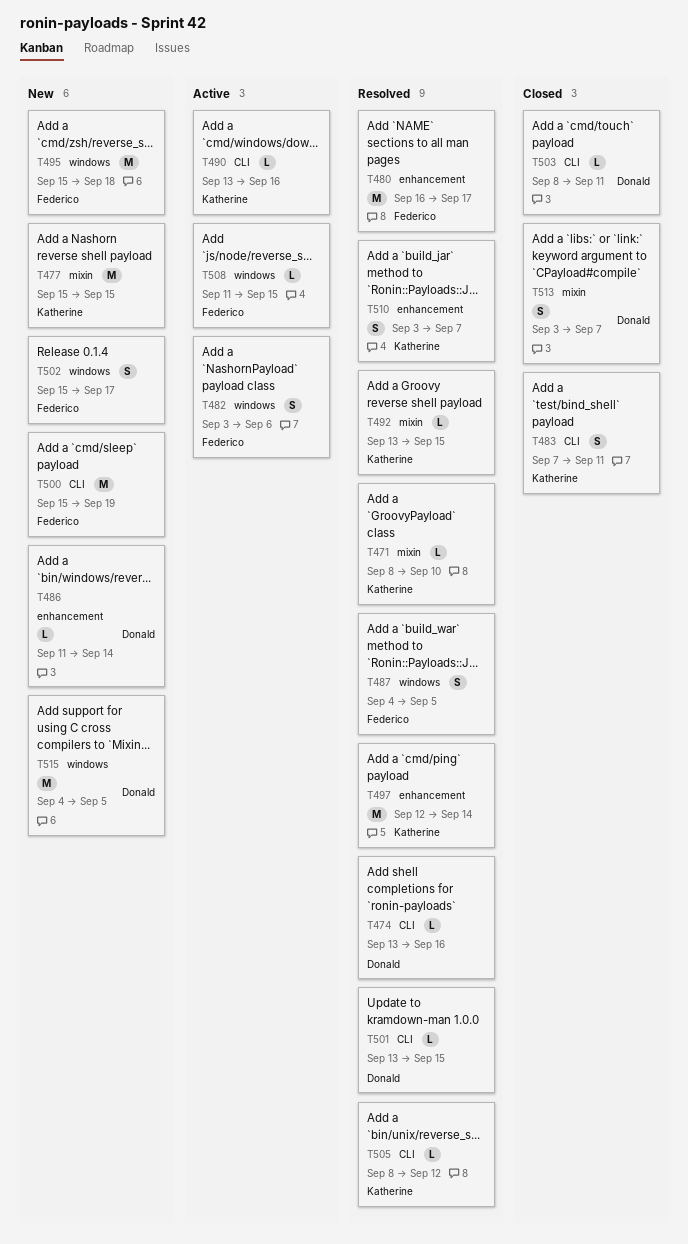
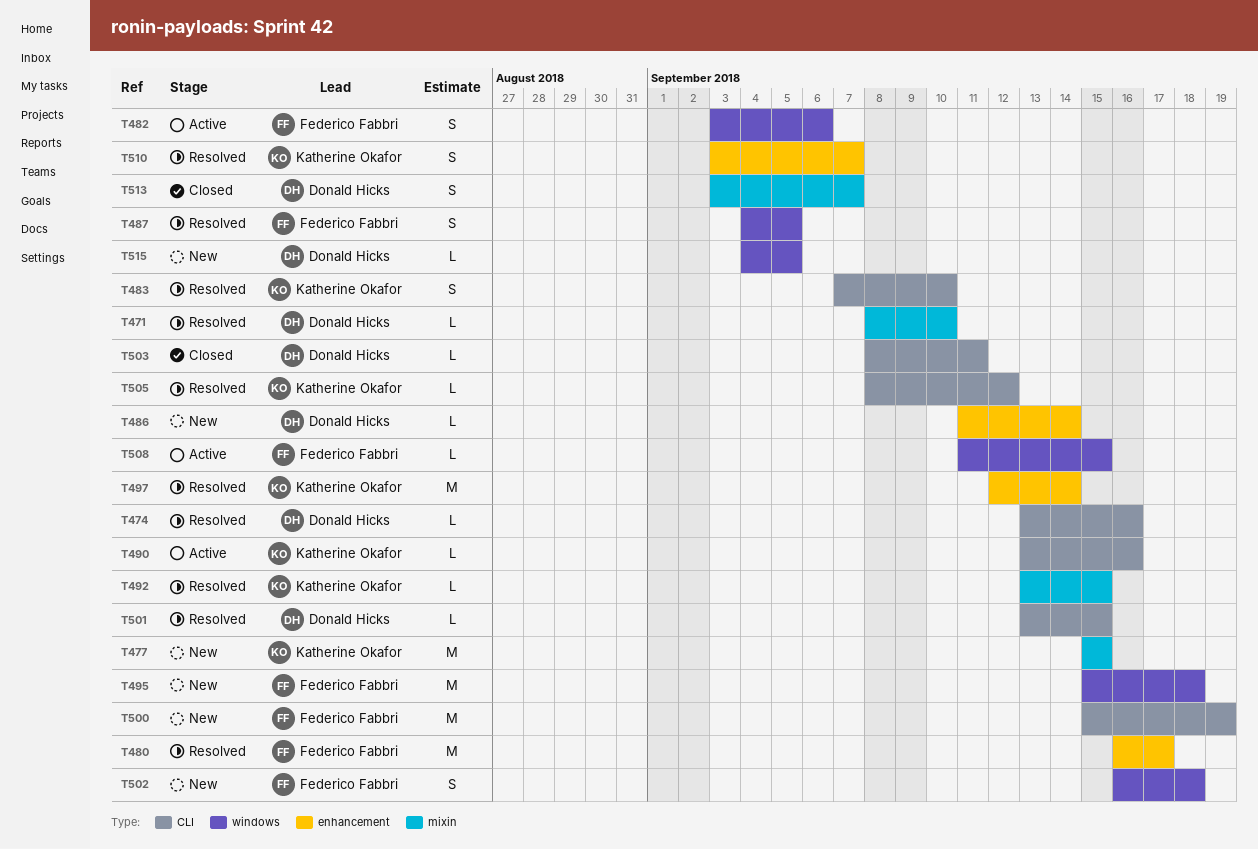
T471, owner: Katherine Okafor -> Donald Hicks
T483, status: Closed -> Resolved
T483, due: Sep 11 -> Sep 10
T502, start: Sep 15 -> Sep 16
T502, due: Sep 17 -> Sep 18
T515, estimate: M -> L

